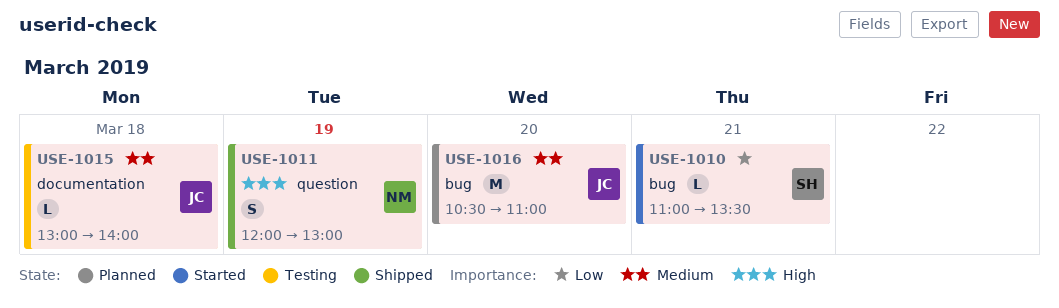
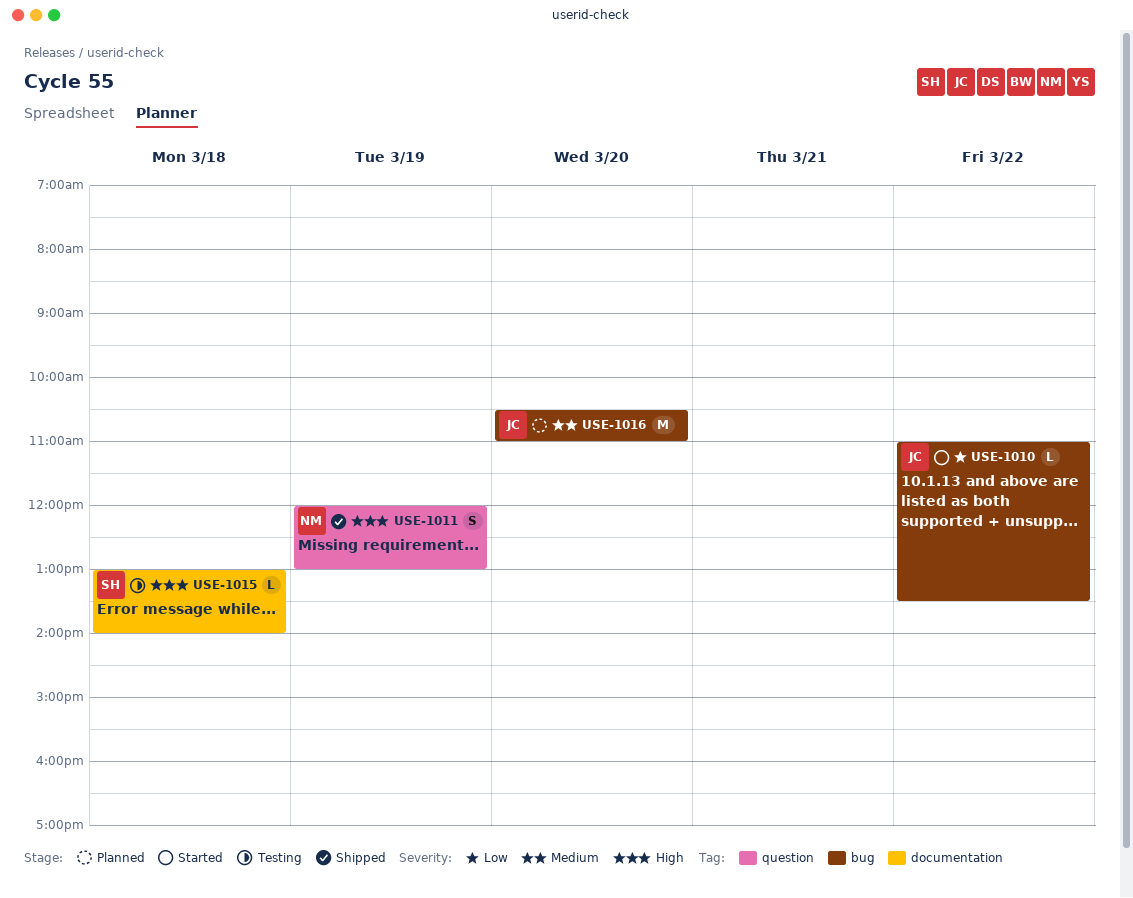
USE-1010, owner: SH -> JC
USE-1010, day: Mar 21 -> Mar 22
USE-1015, owner: JC -> SH
USE-1015, priority: Medium -> High

